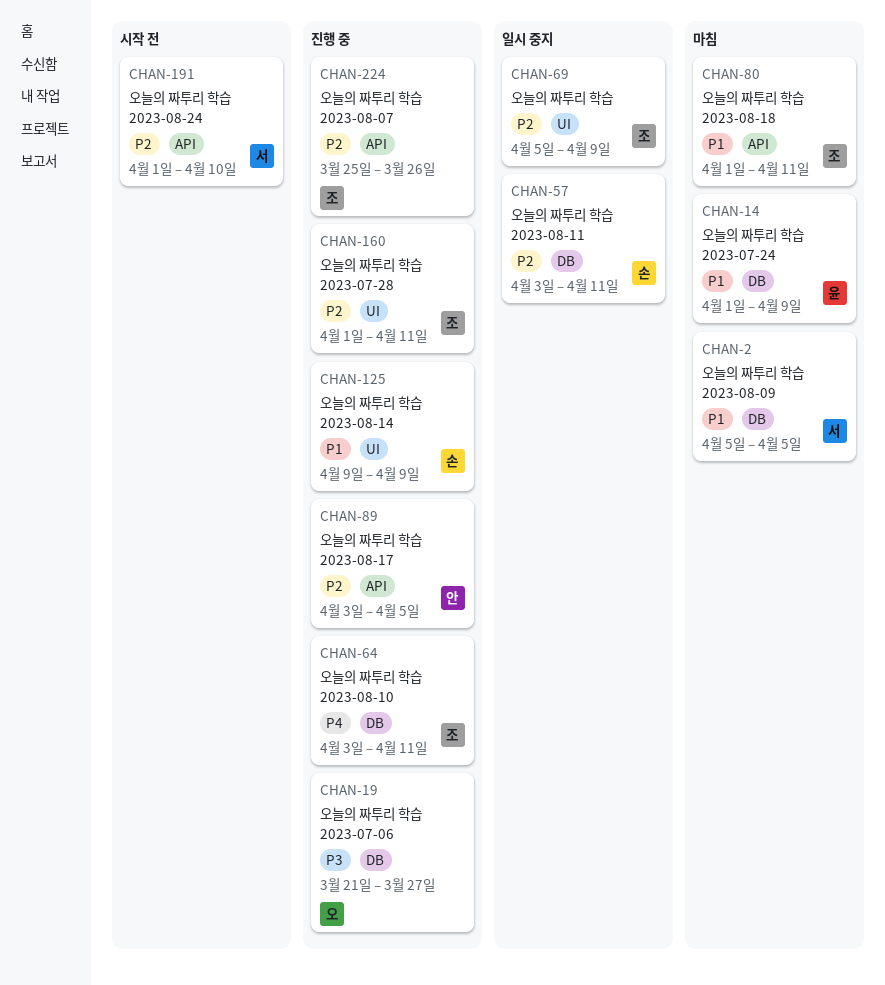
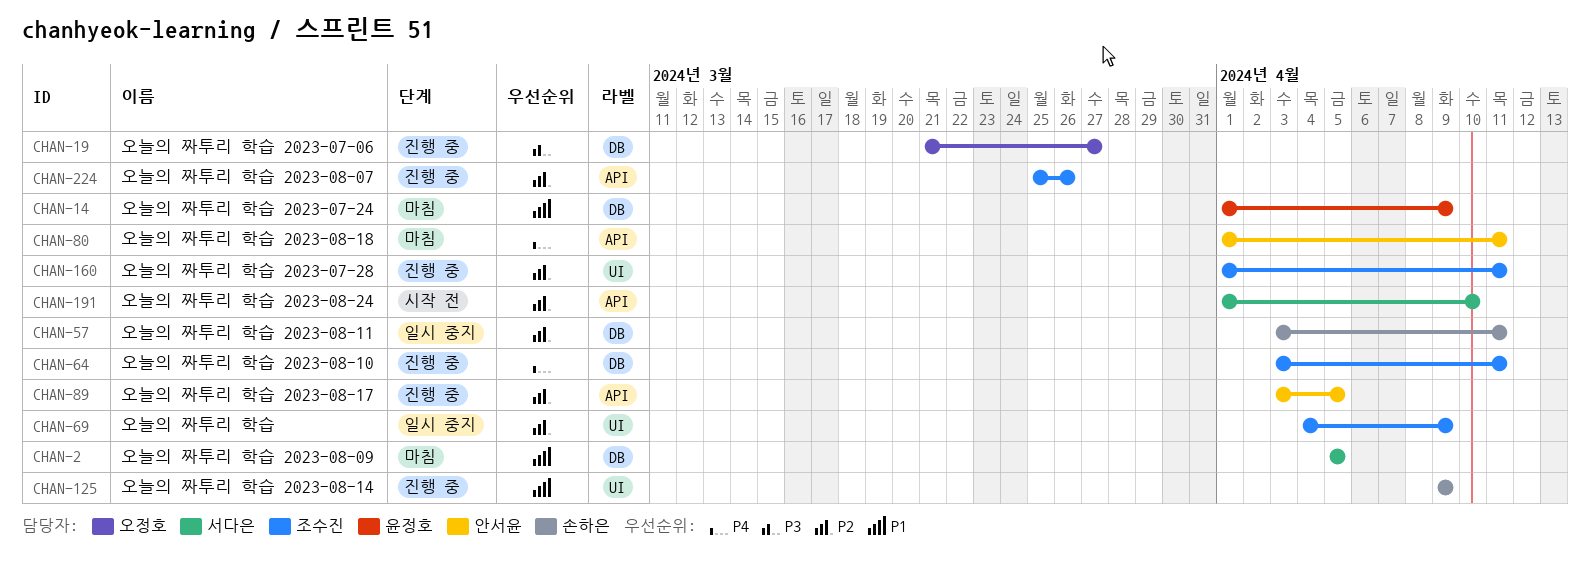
CHAN-69, start: Apr 5 -> Apr 4
CHAN-80, owner: 조수진 -> 안서윤
CHAN-80, priority: P1 -> P4

